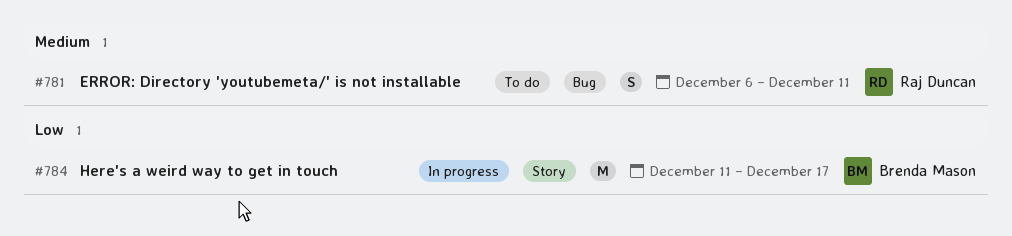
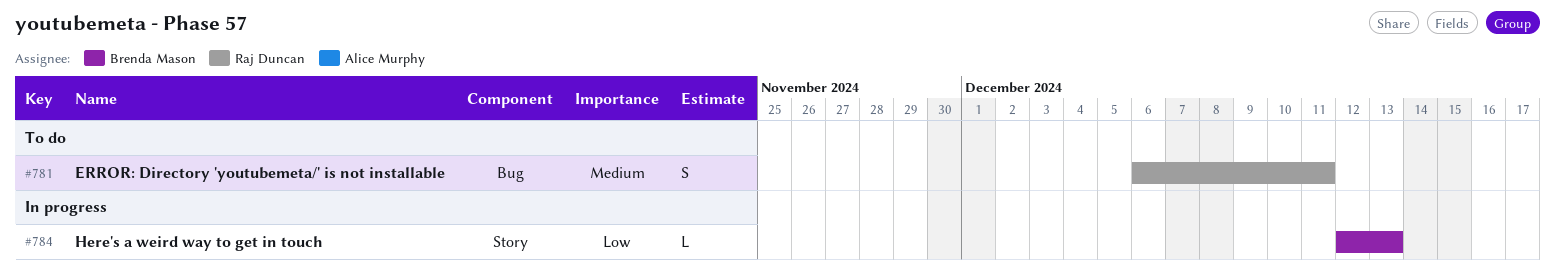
#784, estimate: M -> L
#784, start: Dec 11 -> Dec 12
#784, due: Dec 17 -> Dec 13

